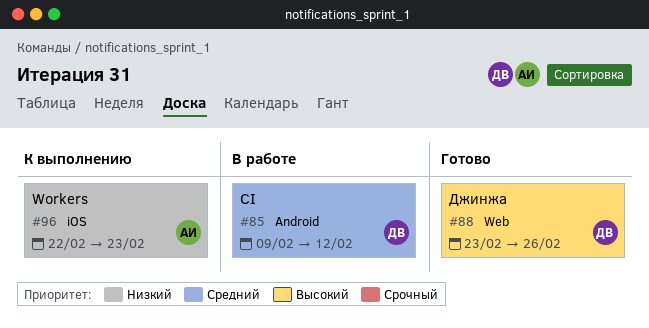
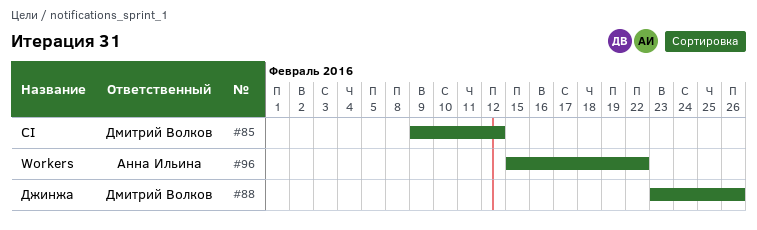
#96, start: Feb 22 -> Feb 15
#96, due: Feb 23 -> Feb 22

